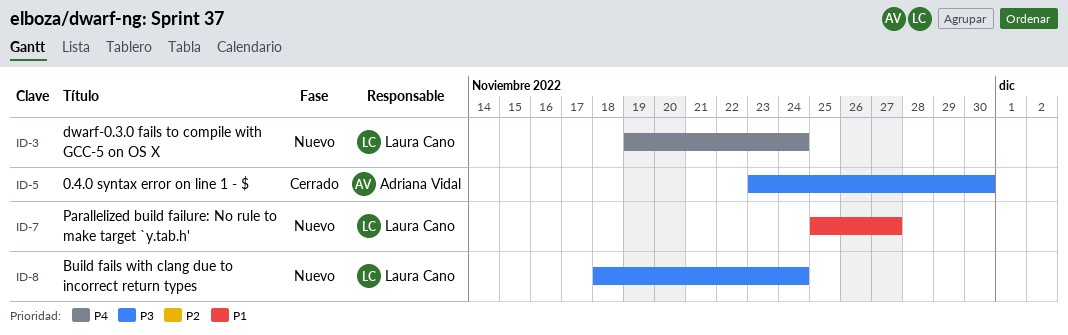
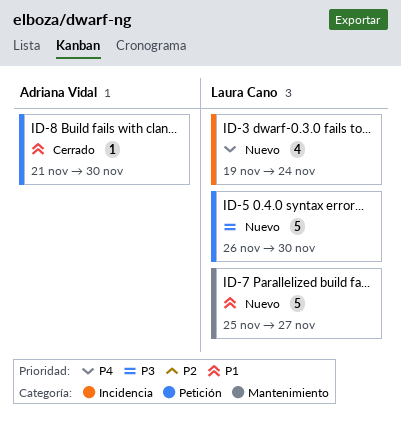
ID-5, status: Cerrado -> Nuevo
ID-5, owner: Adriana Vidal -> Laura Cano
ID-5, start: Nov 23 -> Nov 26
ID-8, status: Nuevo -> Cerrado
ID-8, owner: Laura Cano -> Adriana Vidal
ID-8, priority: P3 -> P1
ID-8, start: Nov 18 -> Nov 21
ID-8, due: Nov 24 -> Nov 30

